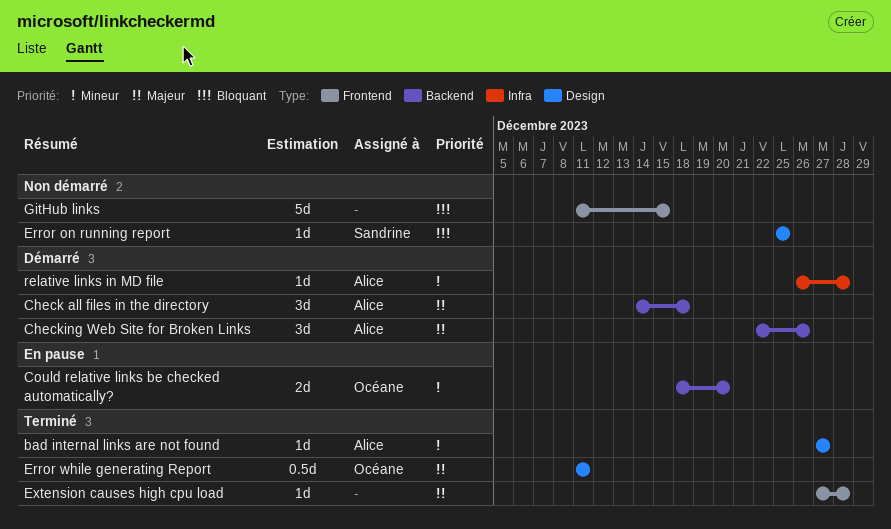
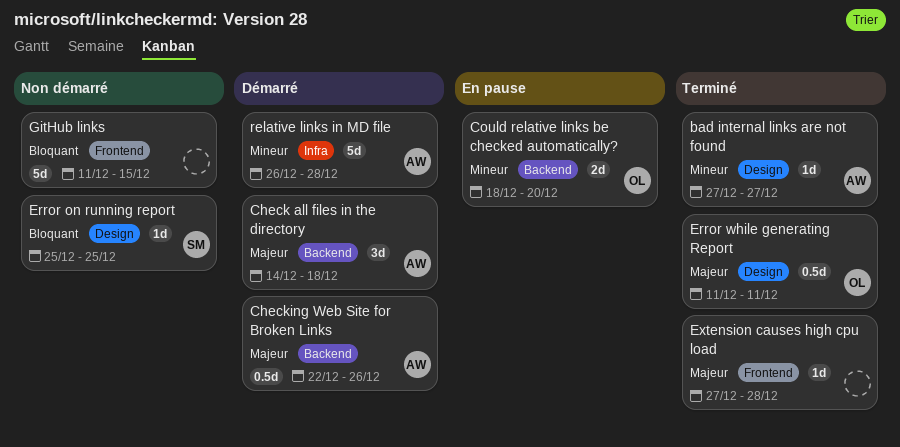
Checking Web Site for Broken Links, estimate: 3d -> 0.5d
relative links in MD file, estimate: 1d -> 5d

